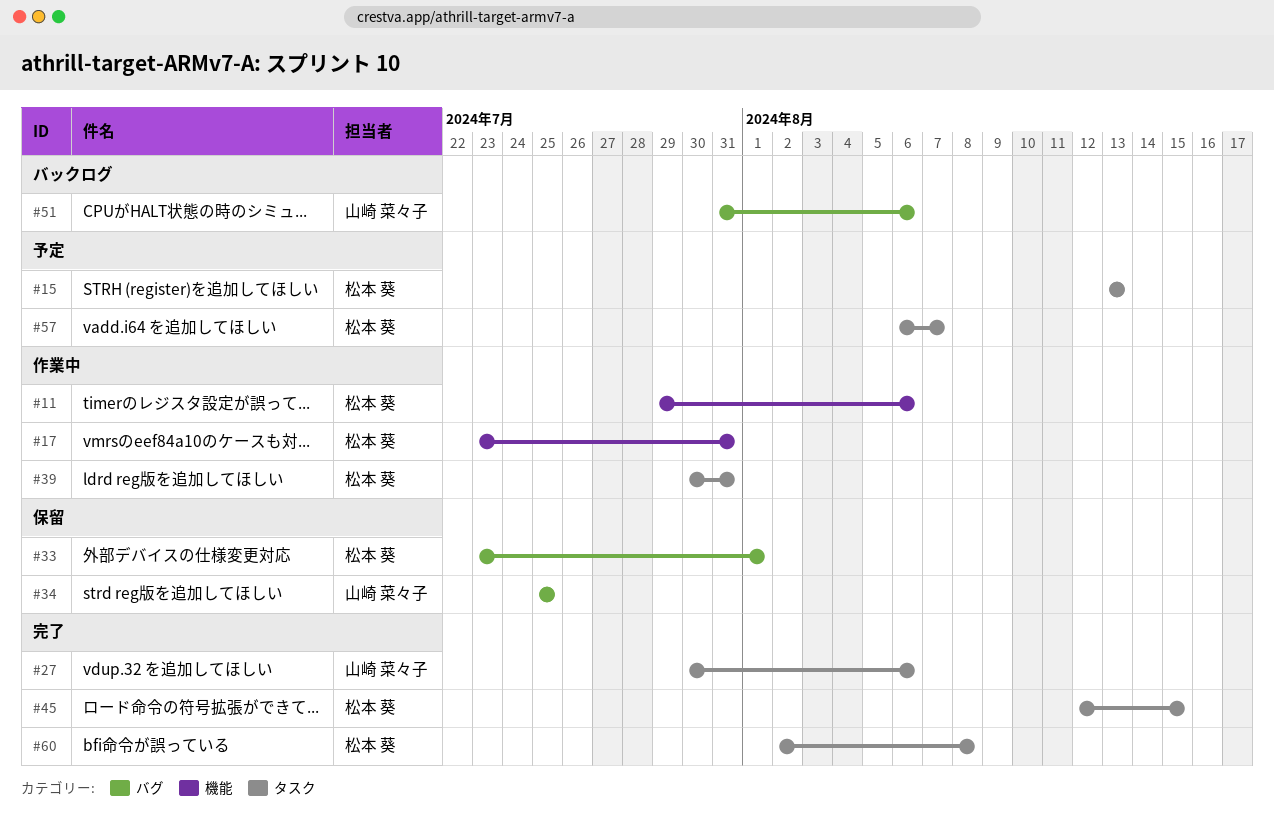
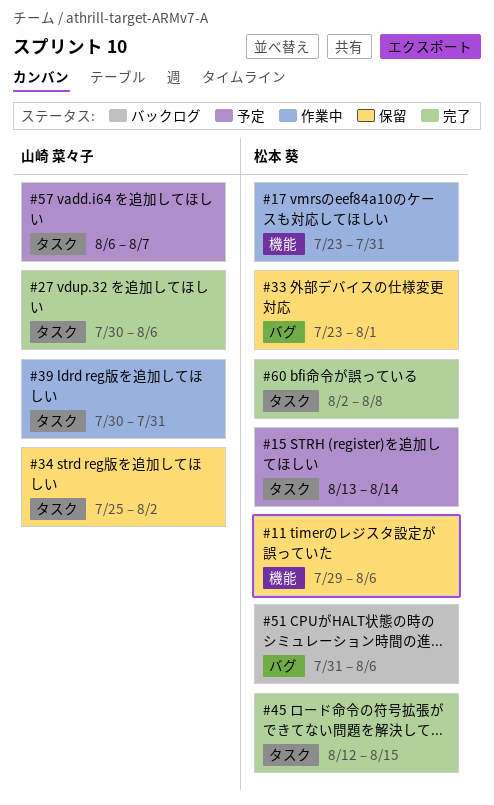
#11, status: 作業中 -> 保留
#15, due: Aug 13 -> Aug 14
#34, label: バグ -> タスク
#34, due: Jul 25 -> Aug 2
#39, owner: 松本 葵 -> 山崎 菜々子
#51, owner: 山崎 菜々子 -> 松本 葵
#57, owner: 松本 葵 -> 山崎 菜々子

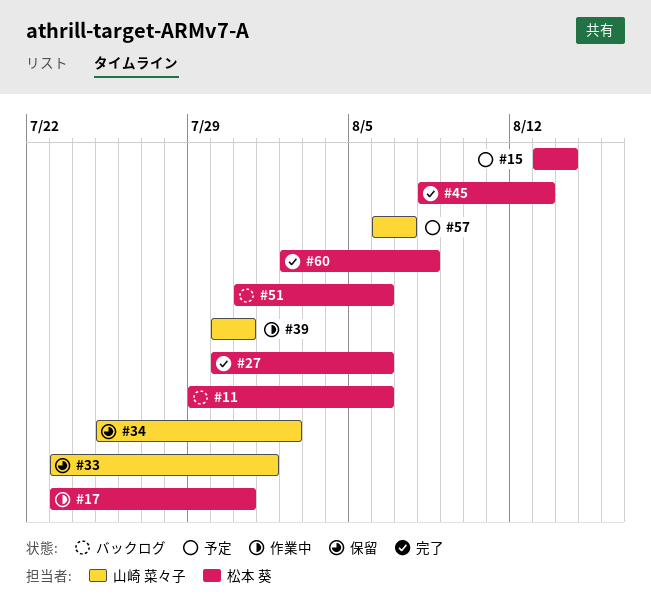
#11, status: 保留 -> バックログ
#27, owner: 山崎 菜々子 -> 松本 葵
#33, owner: 松本 葵 -> 山崎 菜々子
#45, start: Aug 12 -> Aug 8
#45, due: Aug 15 -> Aug 13

